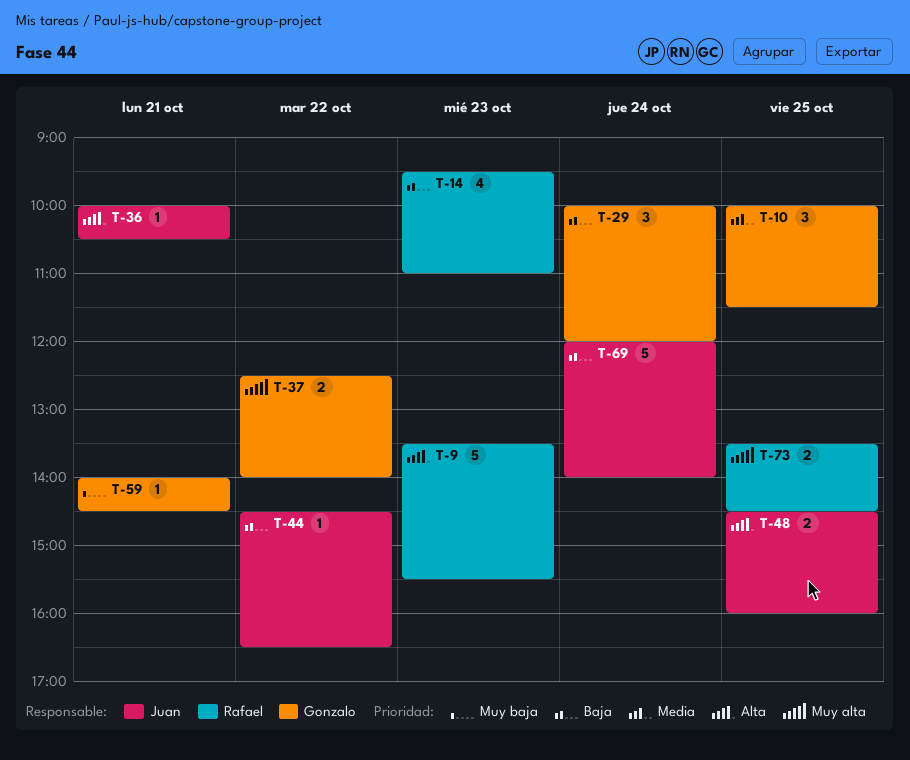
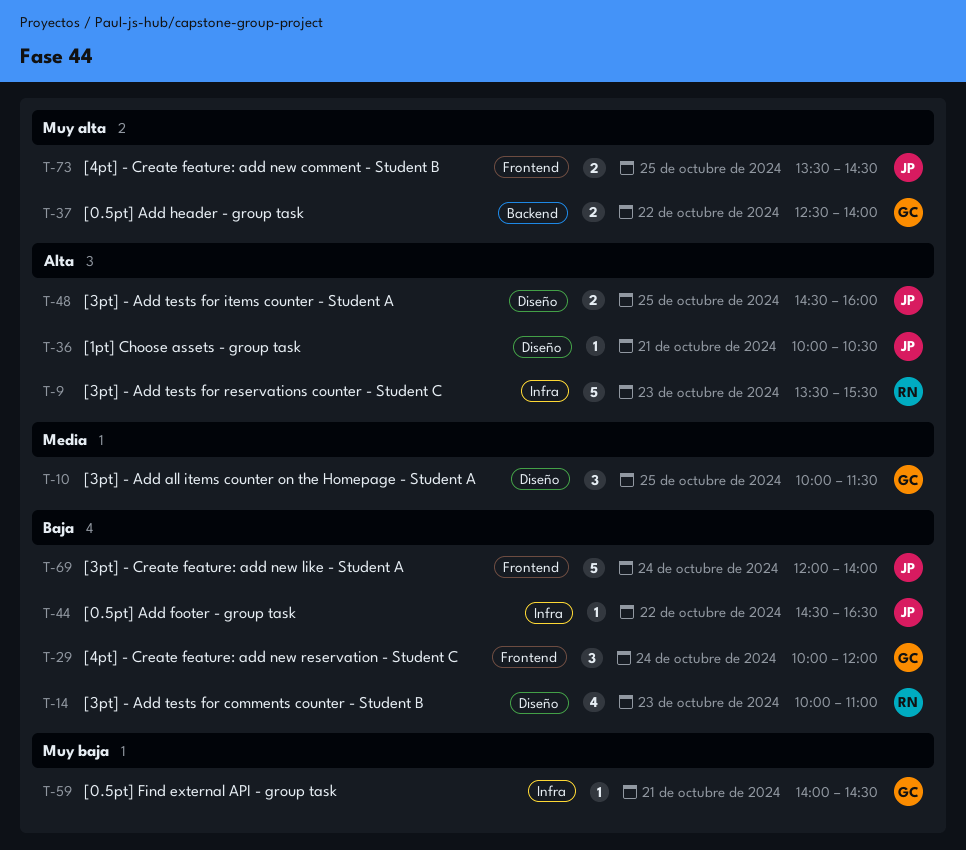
T-14, begins: 09:30 -> 10:00
T-73, owner: Rafael -> Juan

